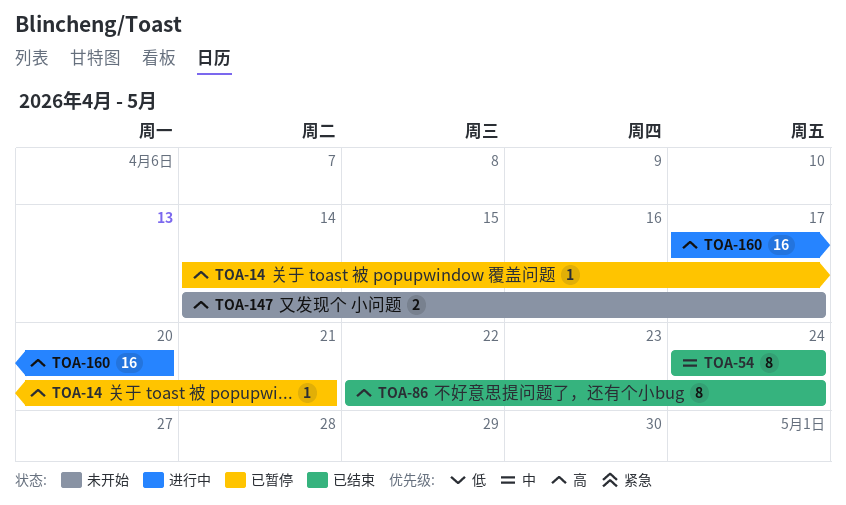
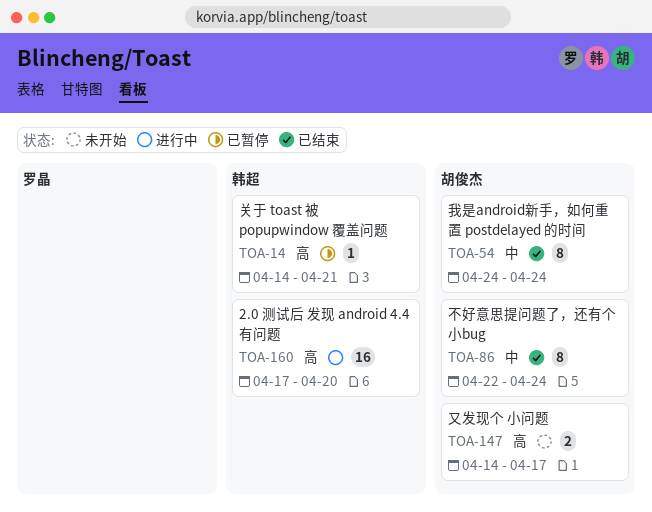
TOA-86, priority: 高 -> 中

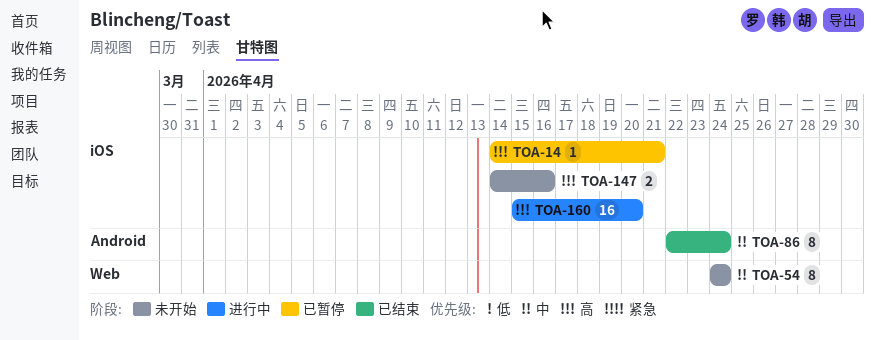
TOA-54, status: 已结束 -> 未开始
TOA-147, due: Apr 17 -> Apr 16
TOA-160, start: Apr 17 -> Apr 15

